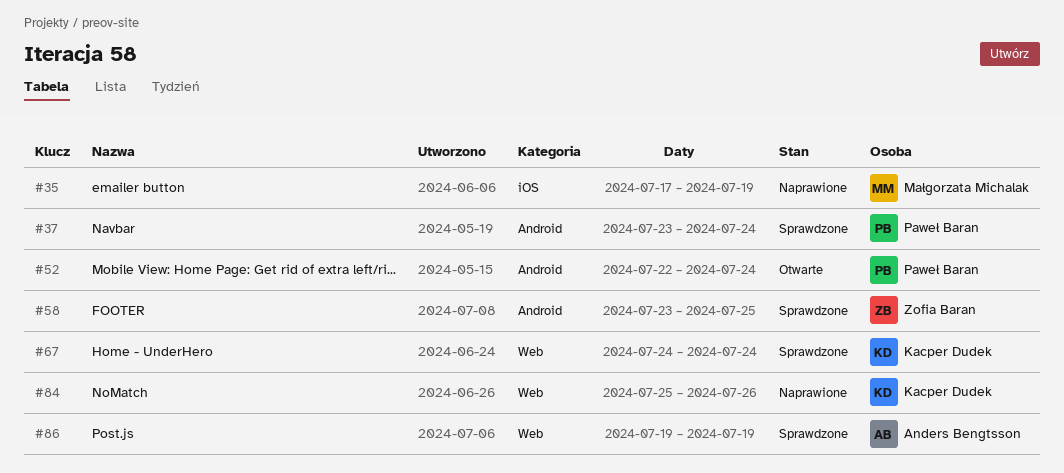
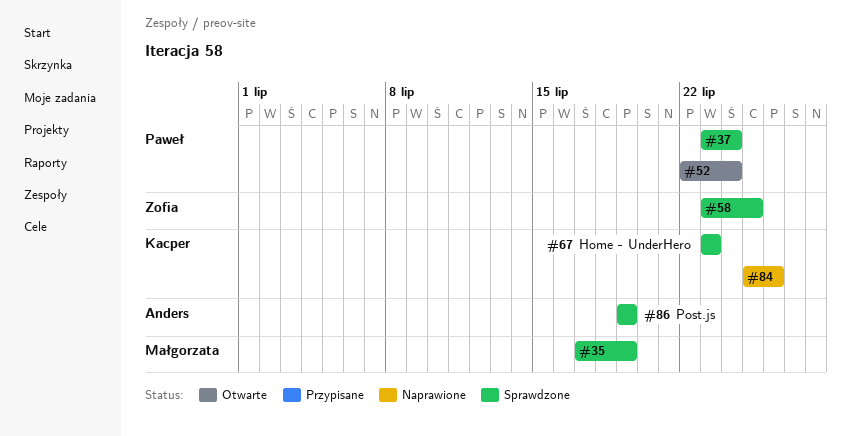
#35, status: Naprawione -> Sprawdzone
#67, start: Jul 24 -> Jul 23
#67, due: Jul 24 -> Jul 23

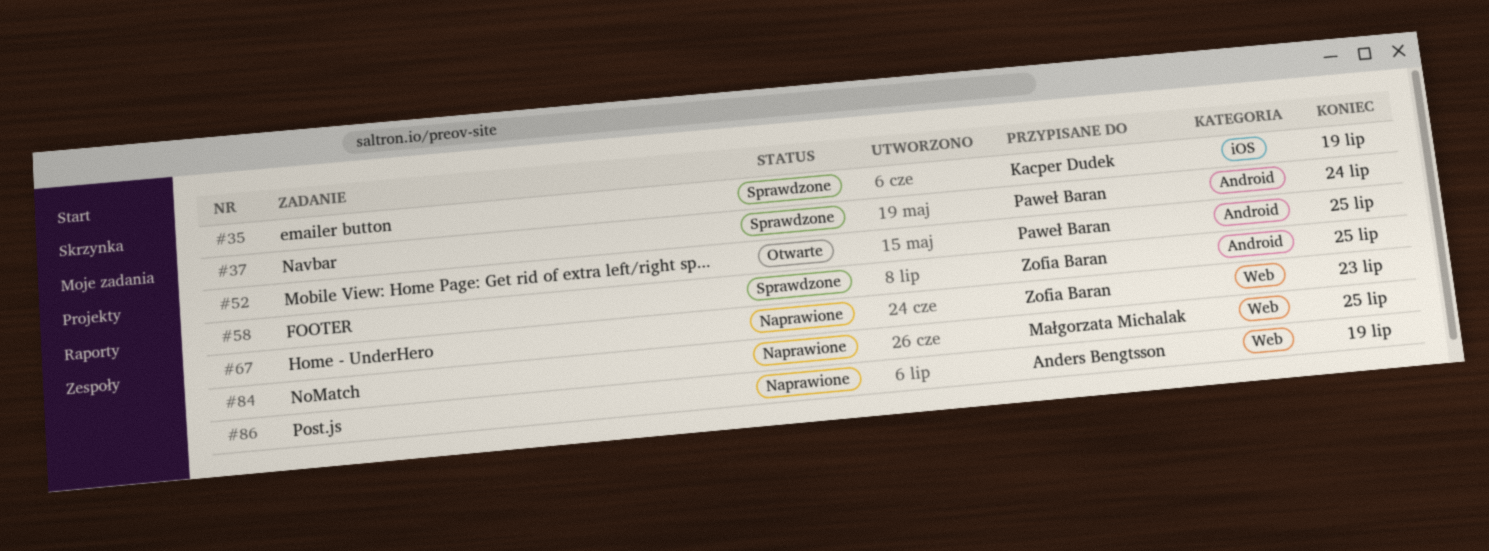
#35, owner: Małgorzata Michalak -> Kacper Dudek
#52, due: Jul 24 -> Jul 25
#67, status: Sprawdzone -> Naprawione
#67, owner: Kacper Dudek -> Zofia Baran
#84, owner: Kacper Dudek -> Małgorzata Michalak
#84, due: Jul 26 -> Jul 25
#86, status: Sprawdzone -> Naprawione

